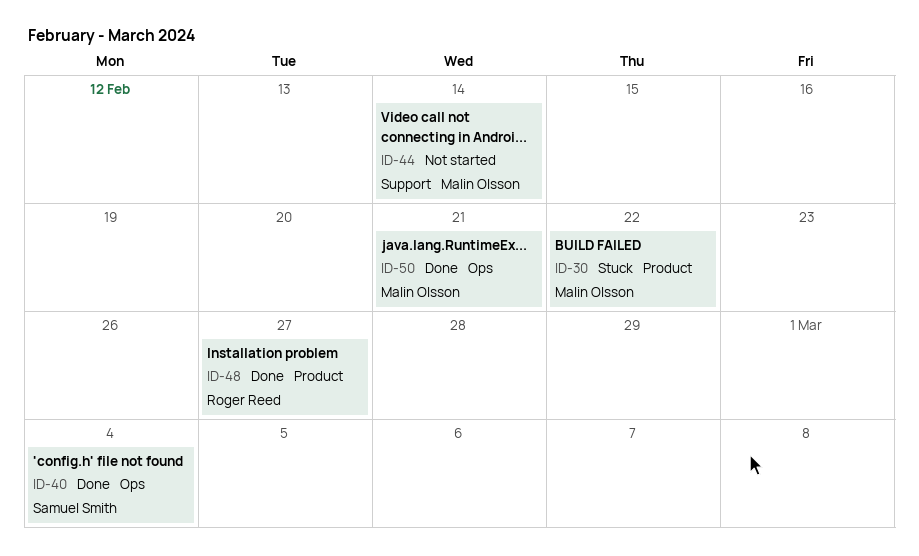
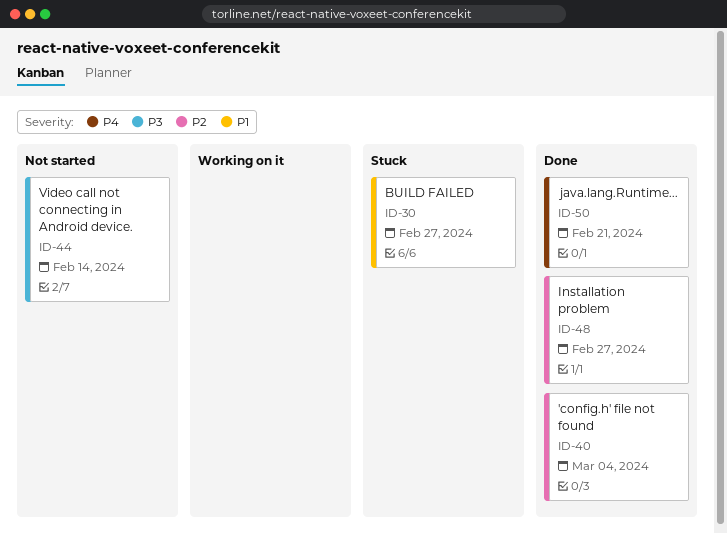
ID-30, due: Feb 22 -> Feb 27

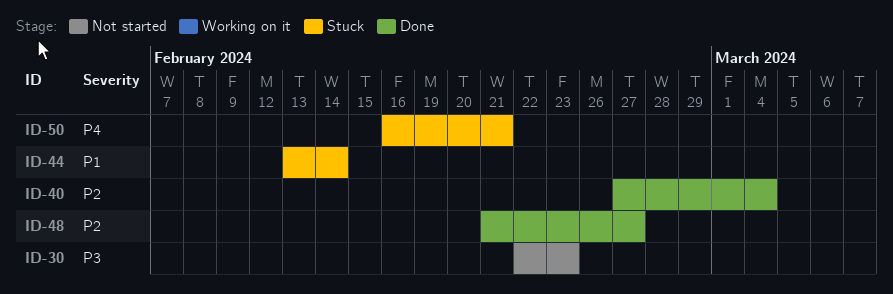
ID-30, status: Stuck -> Not started
ID-30, priority: P1 -> P3
ID-30, due: Feb 27 -> Feb 23
ID-44, status: Not started -> Stuck
ID-44, priority: P3 -> P1
ID-50, status: Done -> Stuck

